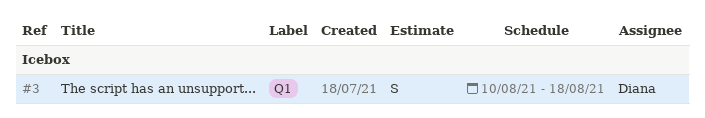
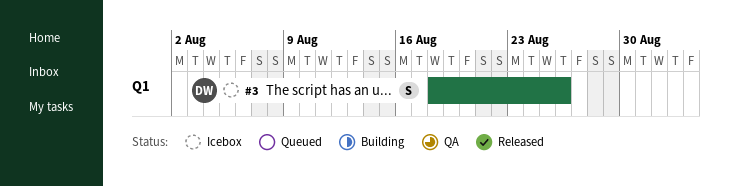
#3, start: Aug 10 -> Aug 18
#3, due: Aug 18 -> Aug 26

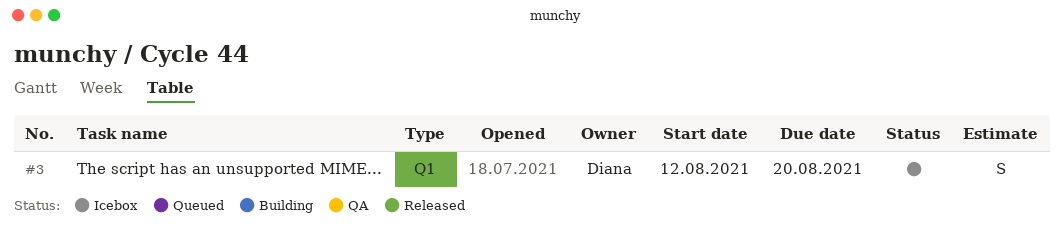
#3, start: Aug 18 -> Aug 12
#3, due: Aug 26 -> Aug 20

